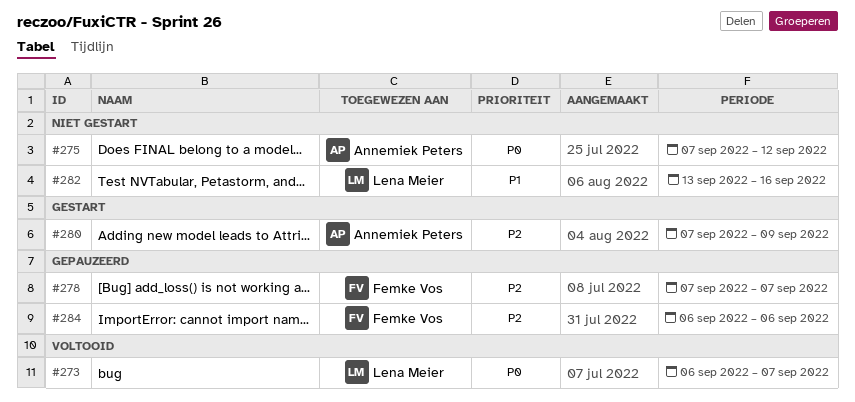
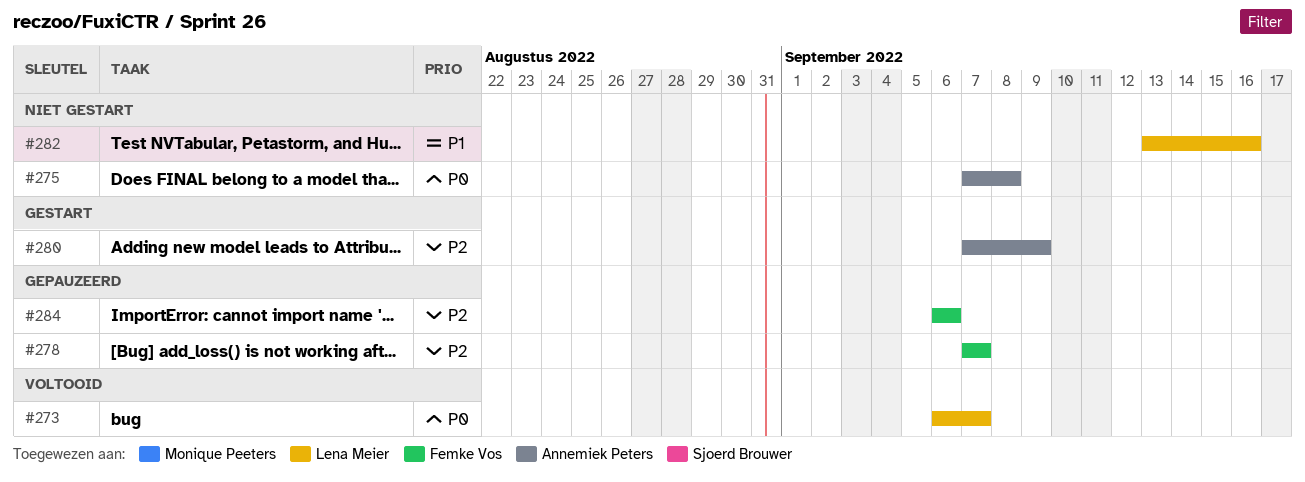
#275, due: Sep 12 -> Sep 8

